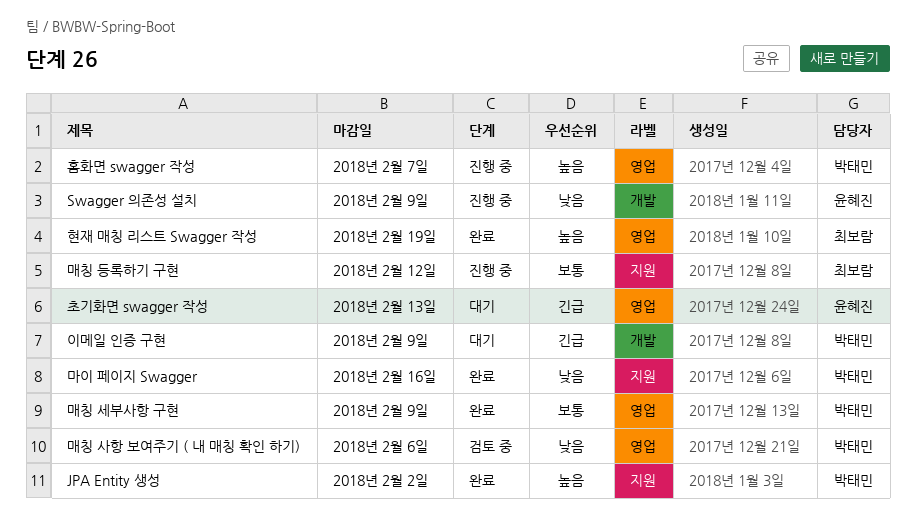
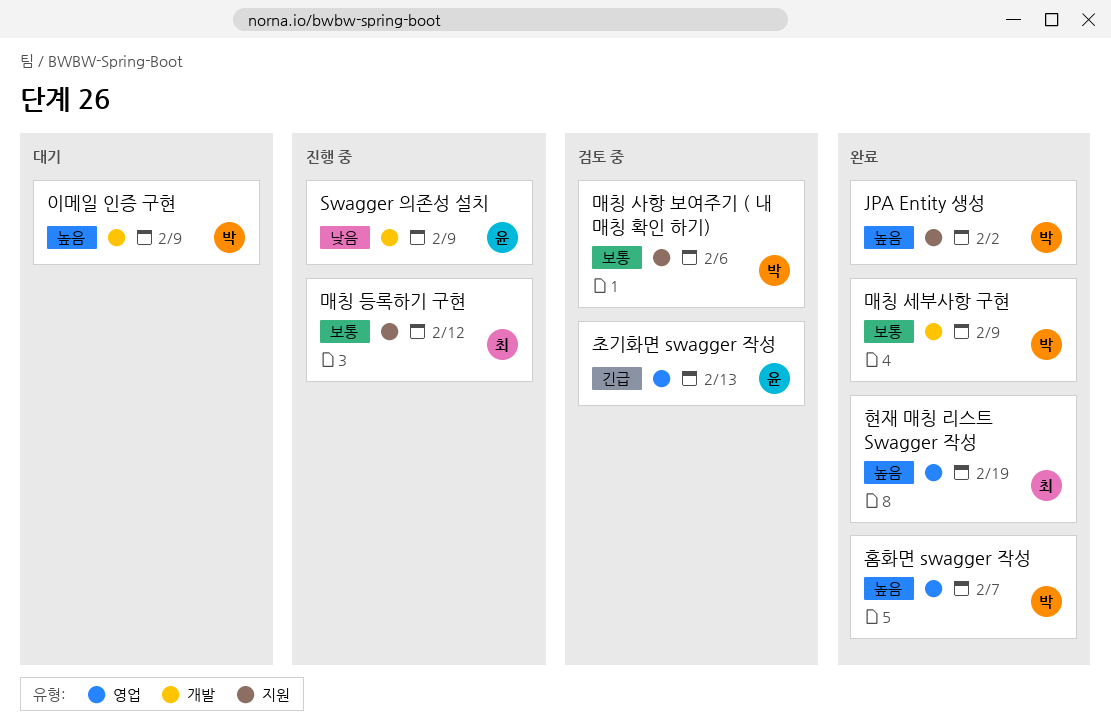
마이 페이지 Swagger: present -> none
매칭 사항 보여주기 ( 내 매칭 확인 하기), priority: 낮음 -> 보통
매칭 사항 보여주기 ( 내 매칭 확인 하기), label: 영업 -> 지원
매칭 세부사항 구현, label: 영업 -> 개발
이메일 인증 구현, priority: 긴급 -> 높음
초기화면 swagger 작성, status: 대기 -> 검토 중
홈화면 swagger 작성, status: 진행 중 -> 완료

